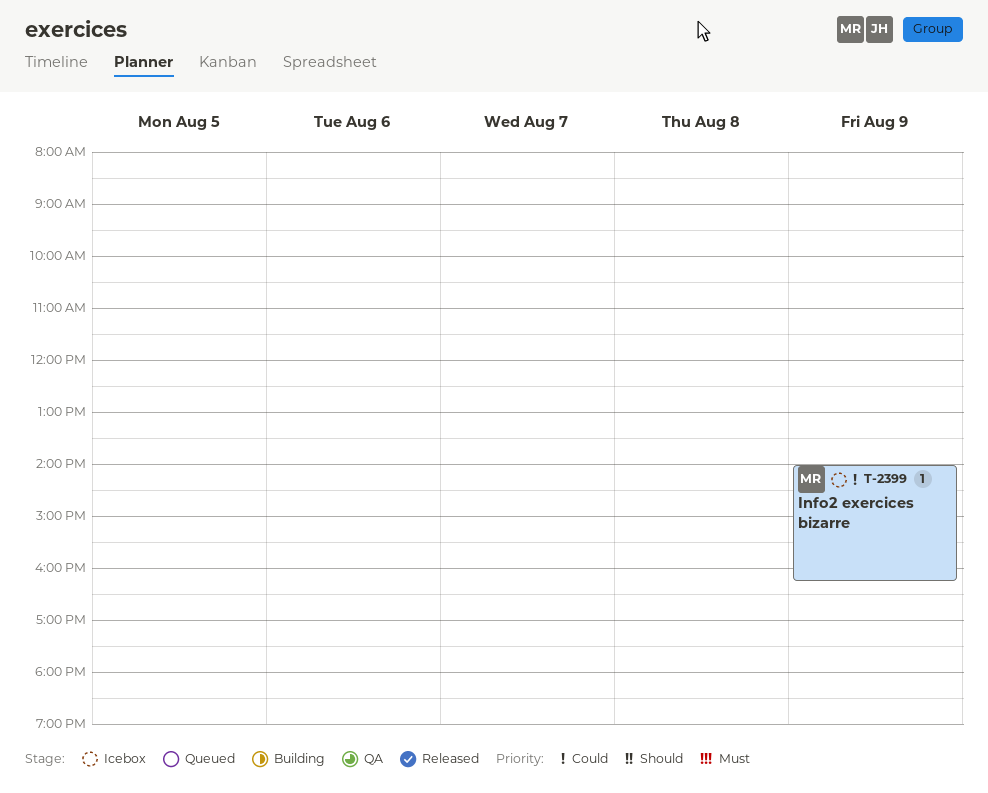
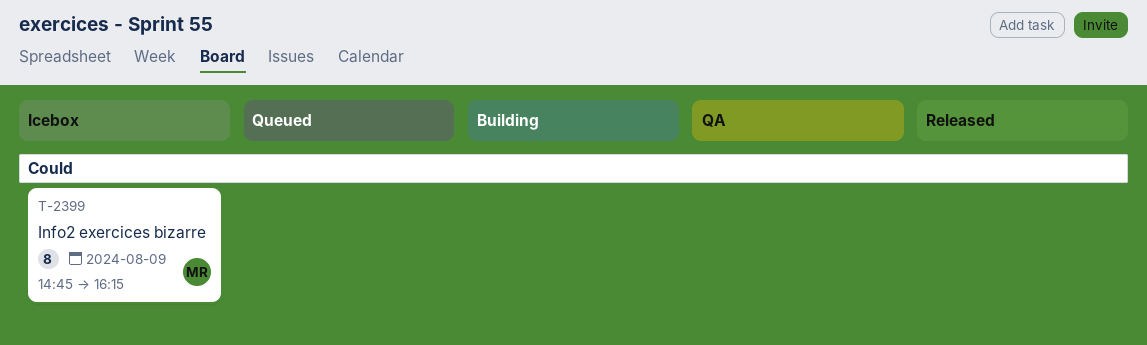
T-2399, estimate: 1 -> 8
T-2399, begins: 14:00 -> 14:45

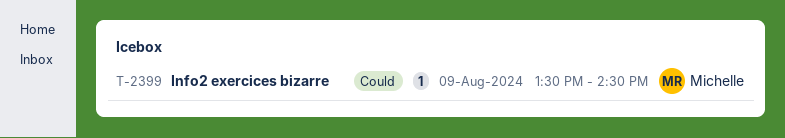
T-2399, estimate: 8 -> 1
T-2399, begins: 14:45 -> 13:30
T-2399, ends: 16:15 -> 14:30

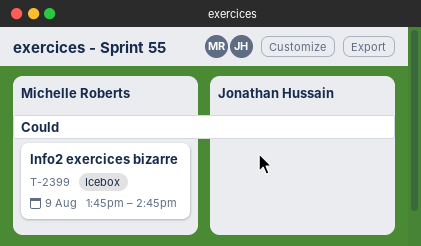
T-2399, begins: 13:30 -> 13:45
T-2399, ends: 14:30 -> 14:45

